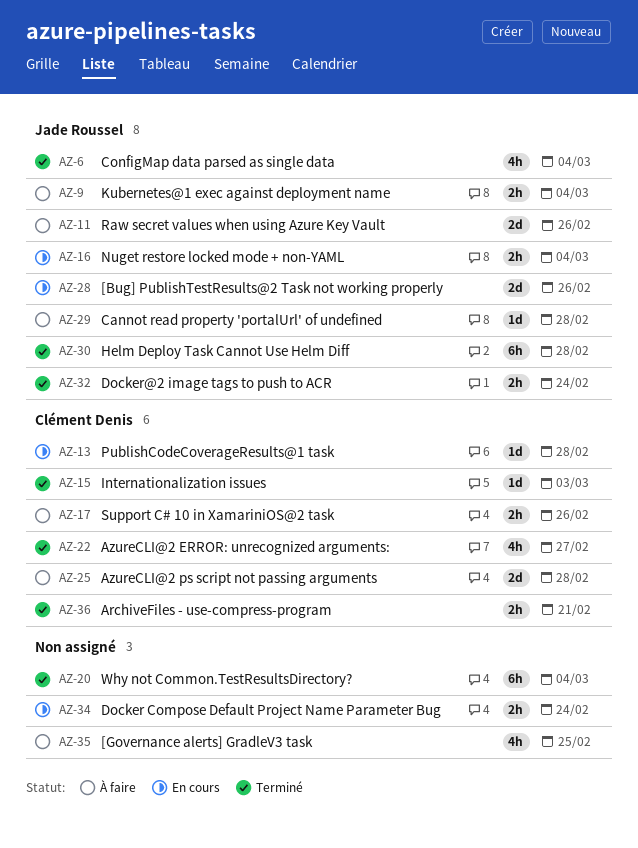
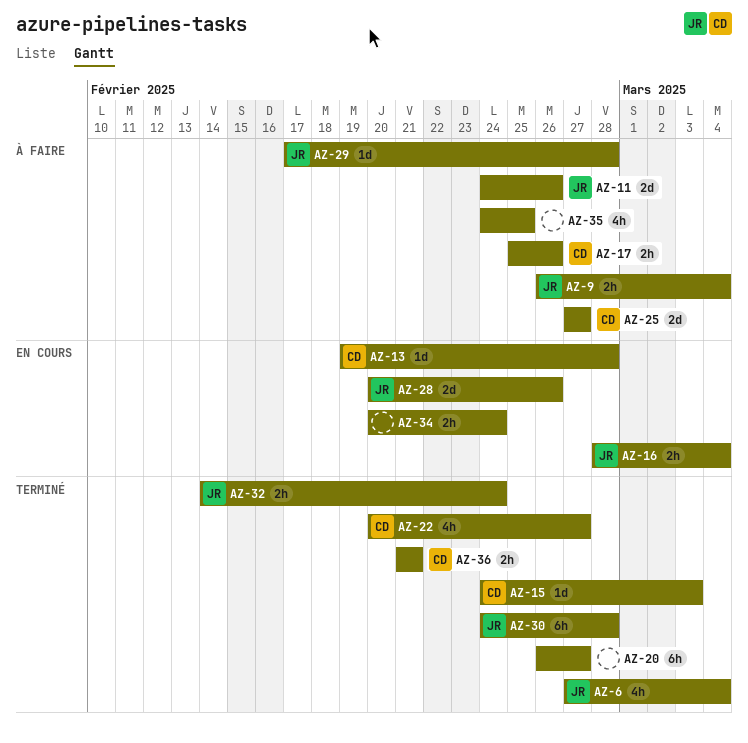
AZ-20, due: Mar 4 -> Feb 27
AZ-25, due: Feb 28 -> Feb 27

